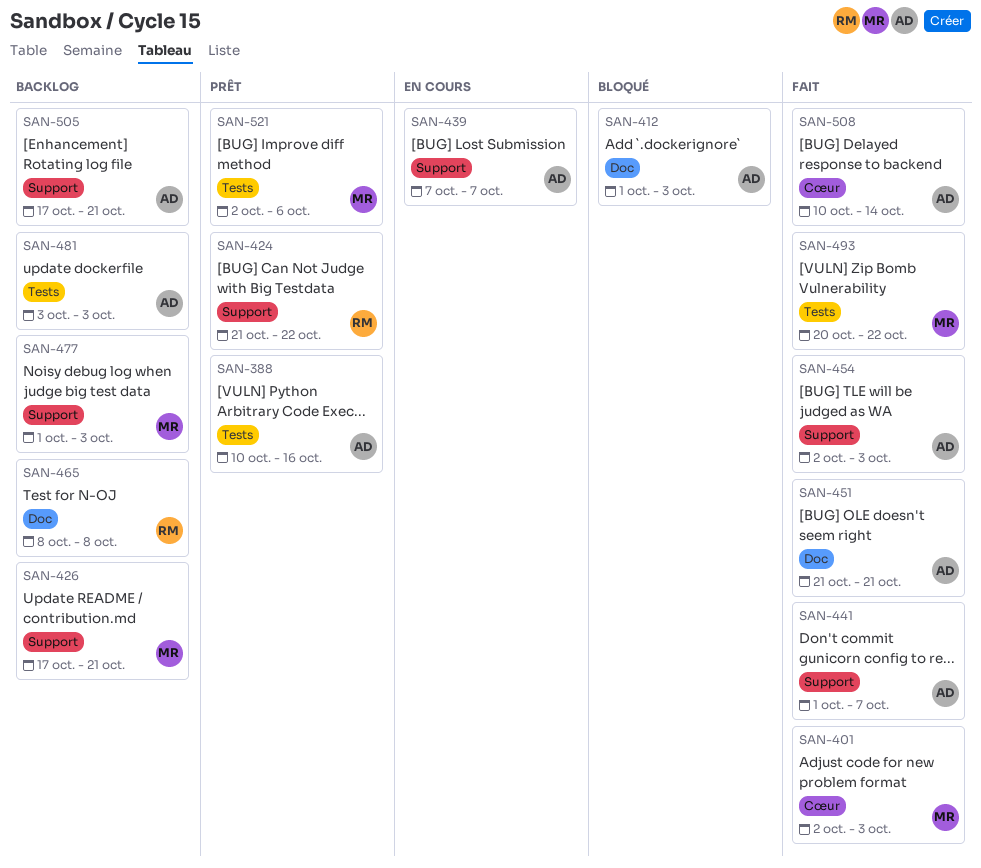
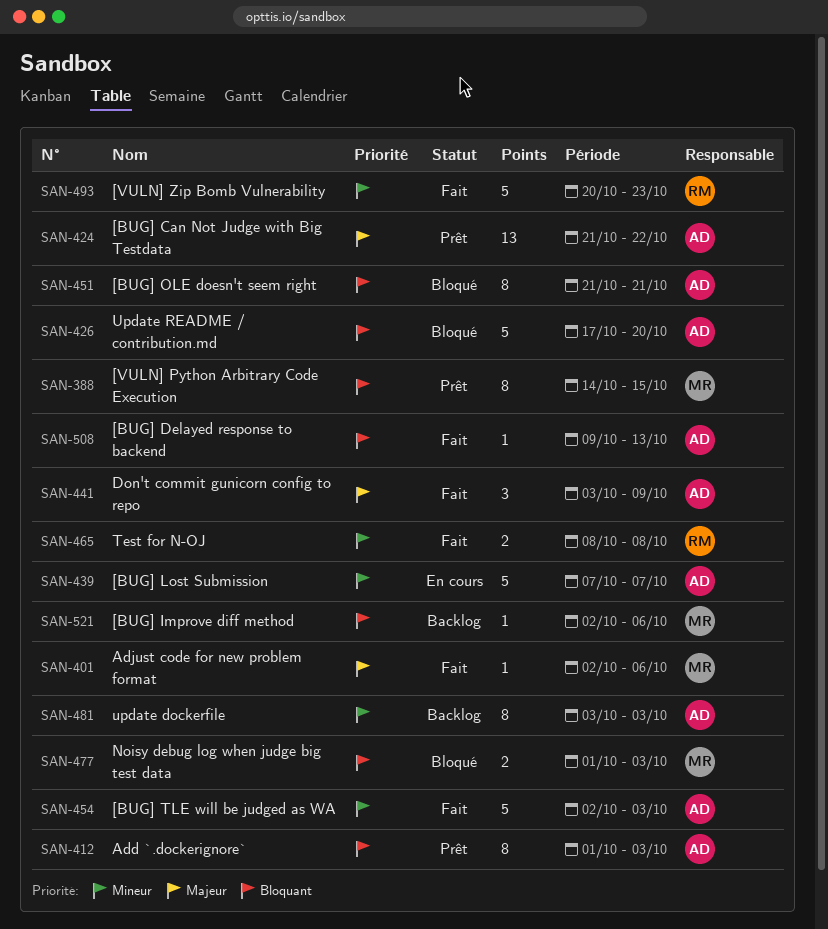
SAN-388, owner: AD -> MR
SAN-388, start: Oct 10 -> Oct 14
SAN-388, due: Oct 16 -> Oct 15
SAN-401, due: Oct 3 -> Oct 6
SAN-412, status: Bloqué -> Prêt
SAN-424, owner: RM -> AD
SAN-426, status: Backlog -> Bloqué
SAN-426, owner: MR -> AD
SAN-426, due: Oct 21 -> Oct 20
SAN-441, start: Oct 1 -> Oct 3
SAN-441, due: Oct 7 -> Oct 9
SAN-451, status: Fait -> Bloqué
SAN-465, status: Backlog -> Fait
SAN-477, status: Backlog -> Bloqué
SAN-493, owner: MR -> RM
SAN-493, due: Oct 22 -> Oct 23
SAN-505: present -> none
SAN-508, start: Oct 10 -> Oct 9
SAN-508, due: Oct 14 -> Oct 13
SAN-521, status: Prêt -> Backlog

